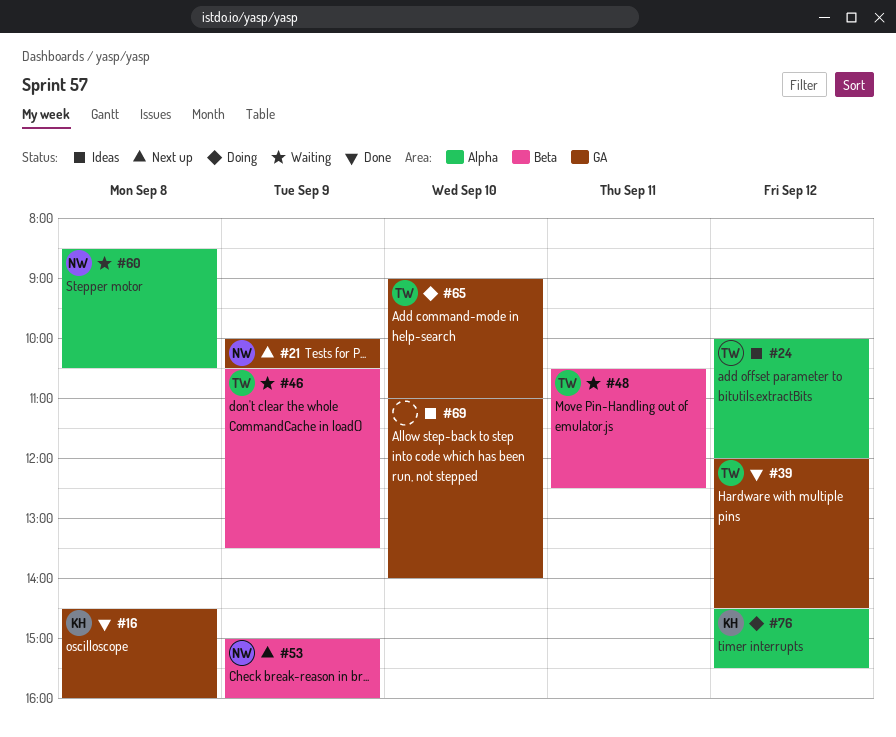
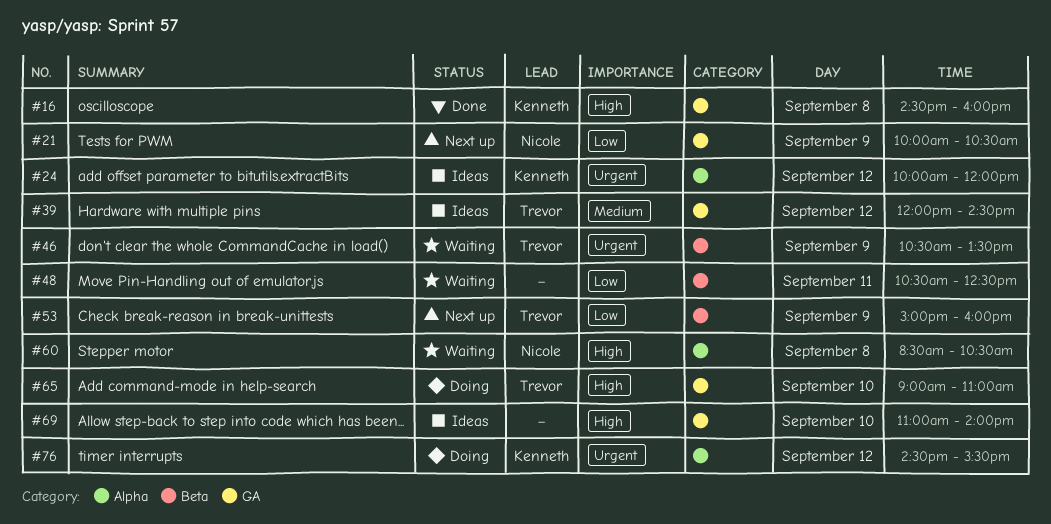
#24, owner: Trevor -> Kenneth
#39, status: Done -> Ideas
#48, owner: Trevor -> none
#53, owner: Nicole -> Trevor

